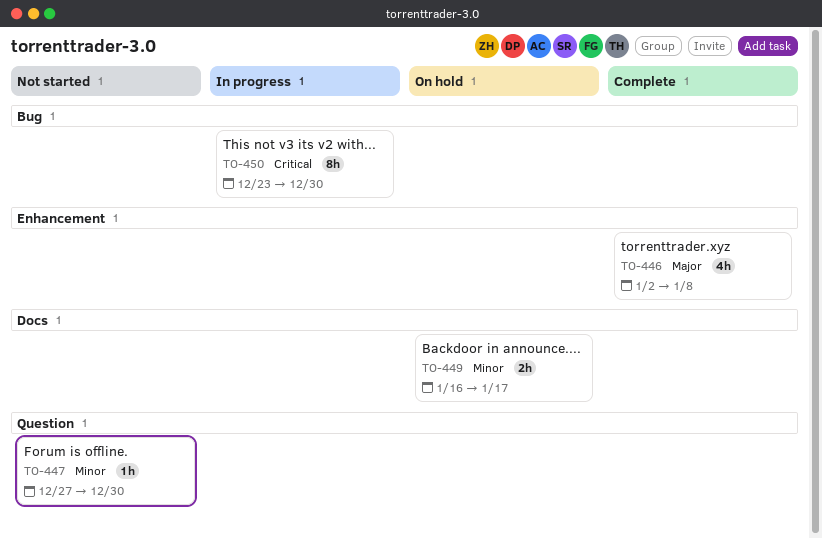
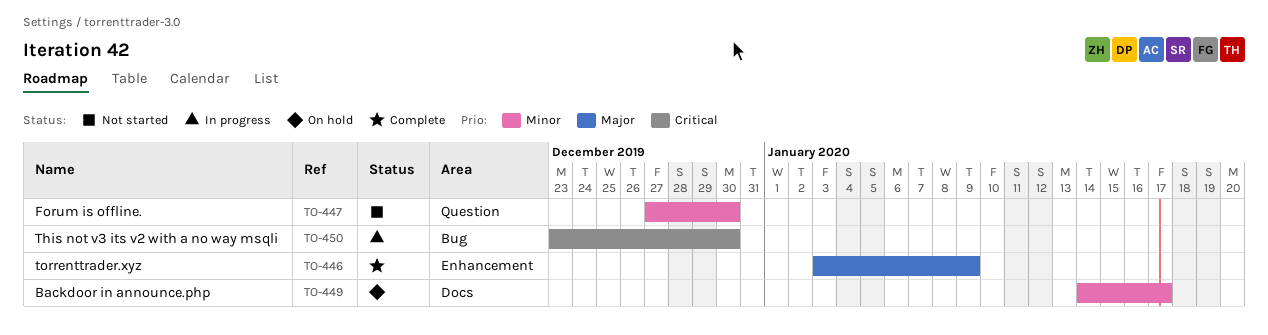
TO-446, start: Jan 2 -> Jan 3
TO-446, due: Jan 8 -> Jan 9
TO-449, start: Jan 16 -> Jan 14

